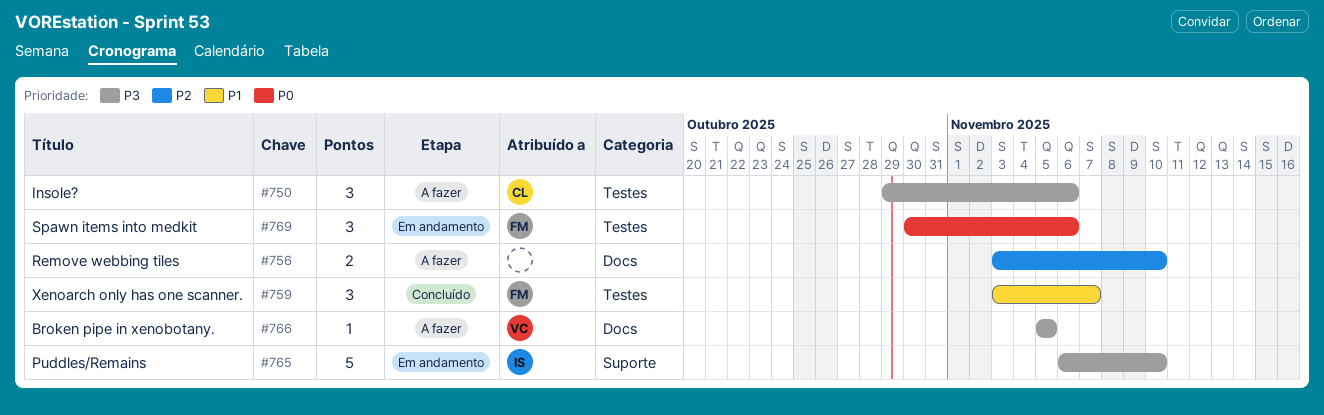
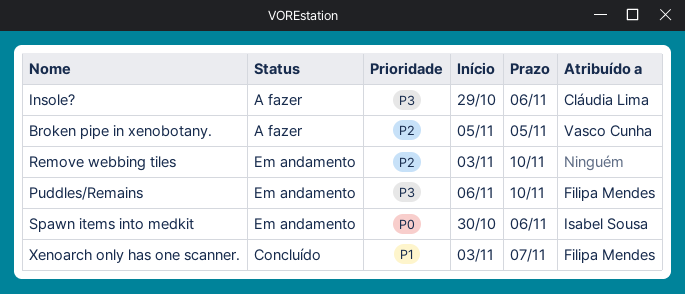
Broken pipe in xenobotany., priority: P3 -> P2
Puddles/Remains, owner: Isabel Sousa -> Filipa Mendes
Remove webbing tiles, status: A fazer -> Em andamento
Spawn items into medkit, owner: Filipa Mendes -> Isabel Sousa

